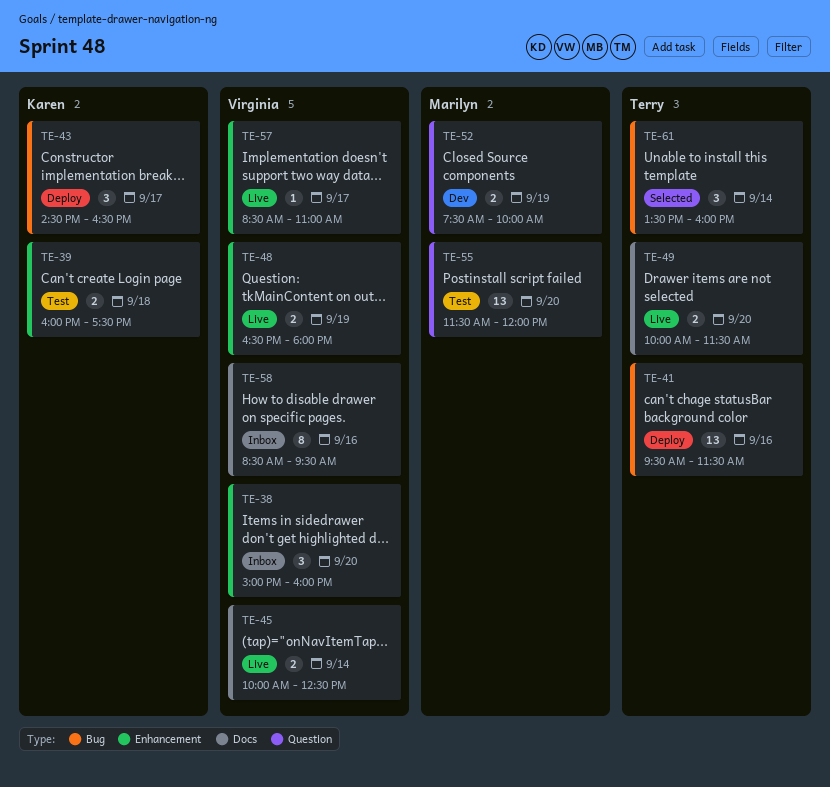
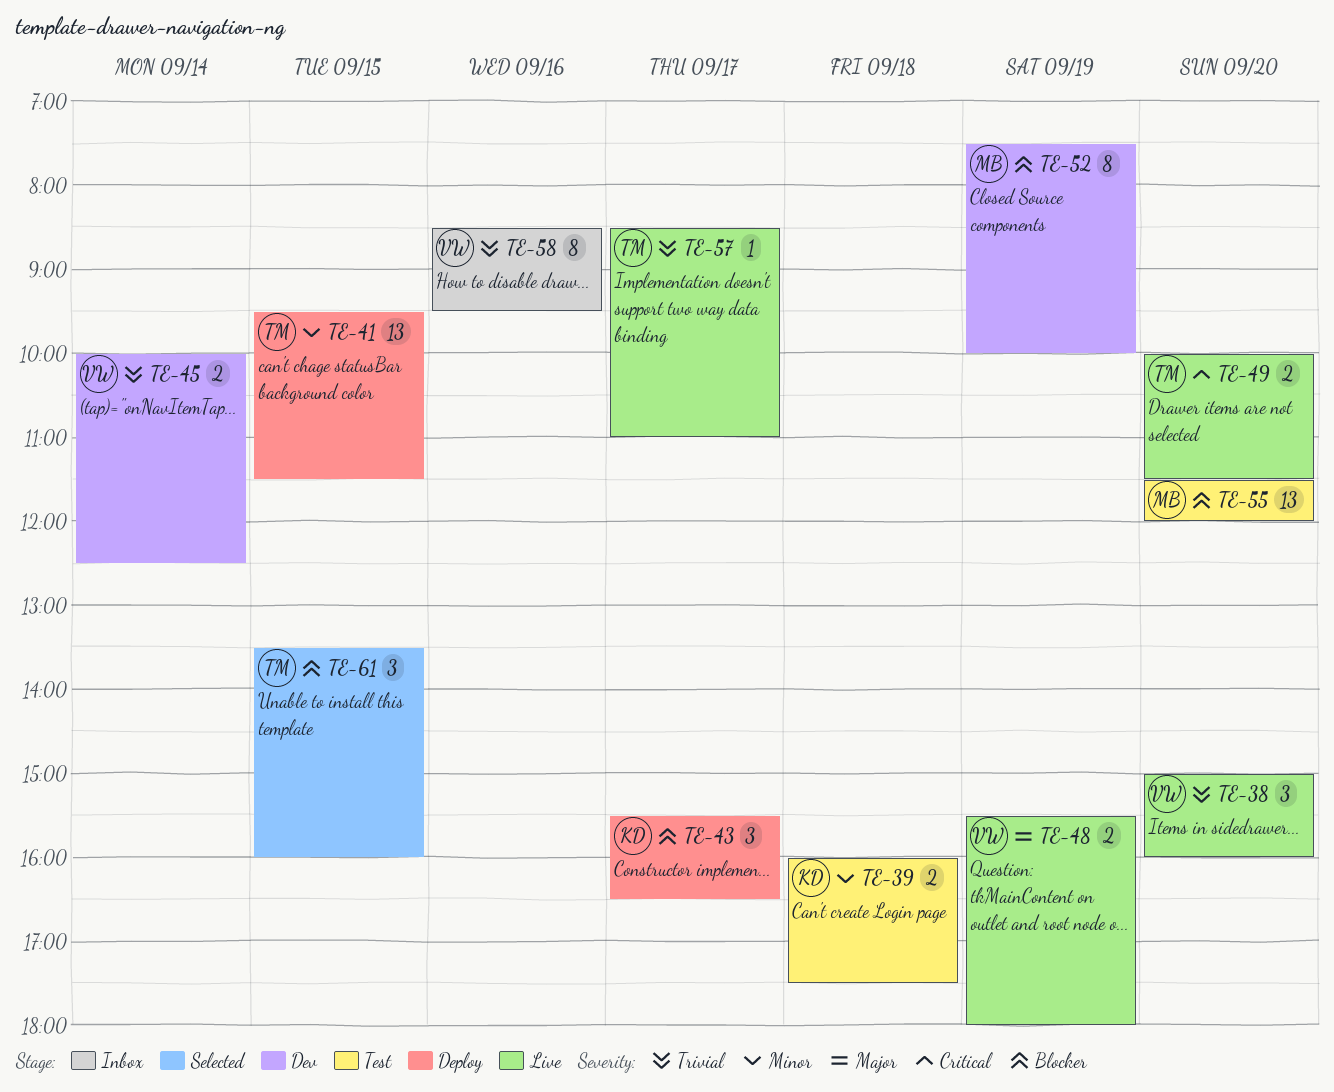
TE-38, status: Inbox -> Live
TE-41, day: Sep 16 -> Sep 15
TE-43, begins: 14:30 -> 15:30
TE-45, status: Live -> Dev
TE-48, begins: 16:30 -> 15:30
TE-52, estimate: 2 -> 8
TE-57, owner: Virginia -> Terry
TE-61, day: Sep 14 -> Sep 15

